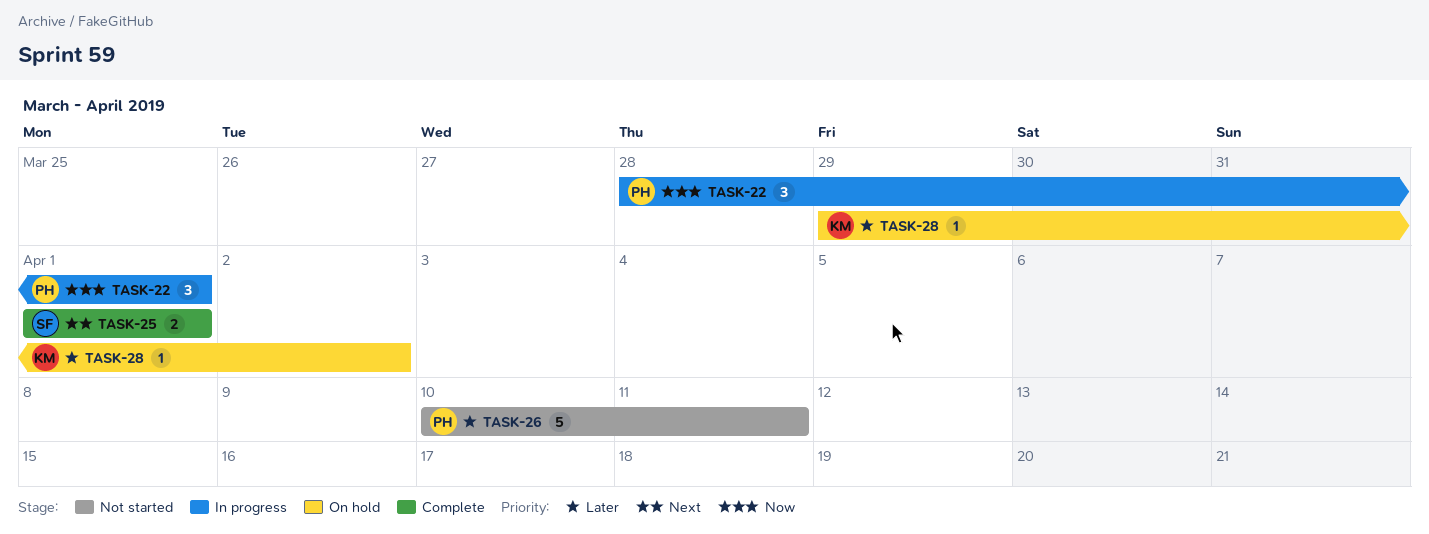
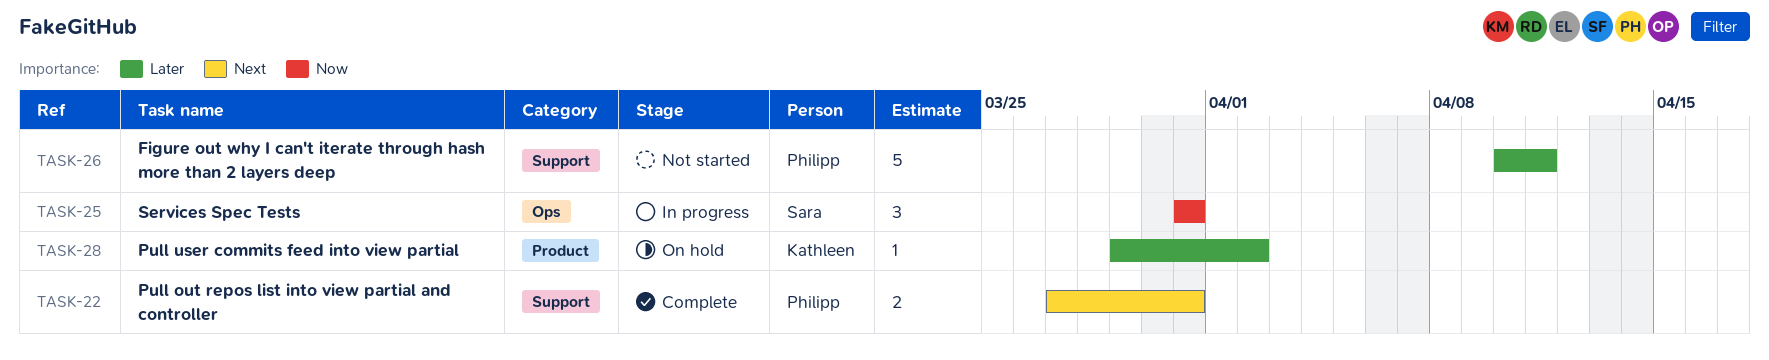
TASK-22, status: In progress -> Complete
TASK-22, priority: Now -> Next
TASK-22, estimate: 3 -> 2
TASK-22, start: Mar 28 -> Mar 27
TASK-22, due: Apr 1 -> Mar 31
TASK-25, status: Complete -> In progress
TASK-25, priority: Next -> Now
TASK-25, estimate: 2 -> 3
TASK-25, start: Apr 1 -> Mar 31
TASK-25, due: Apr 1 -> Mar 31

